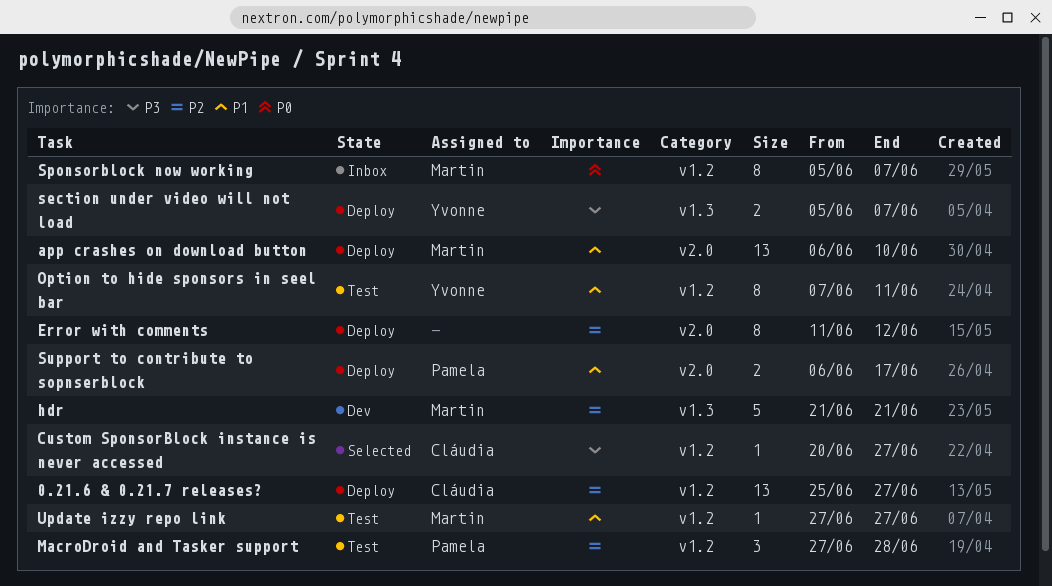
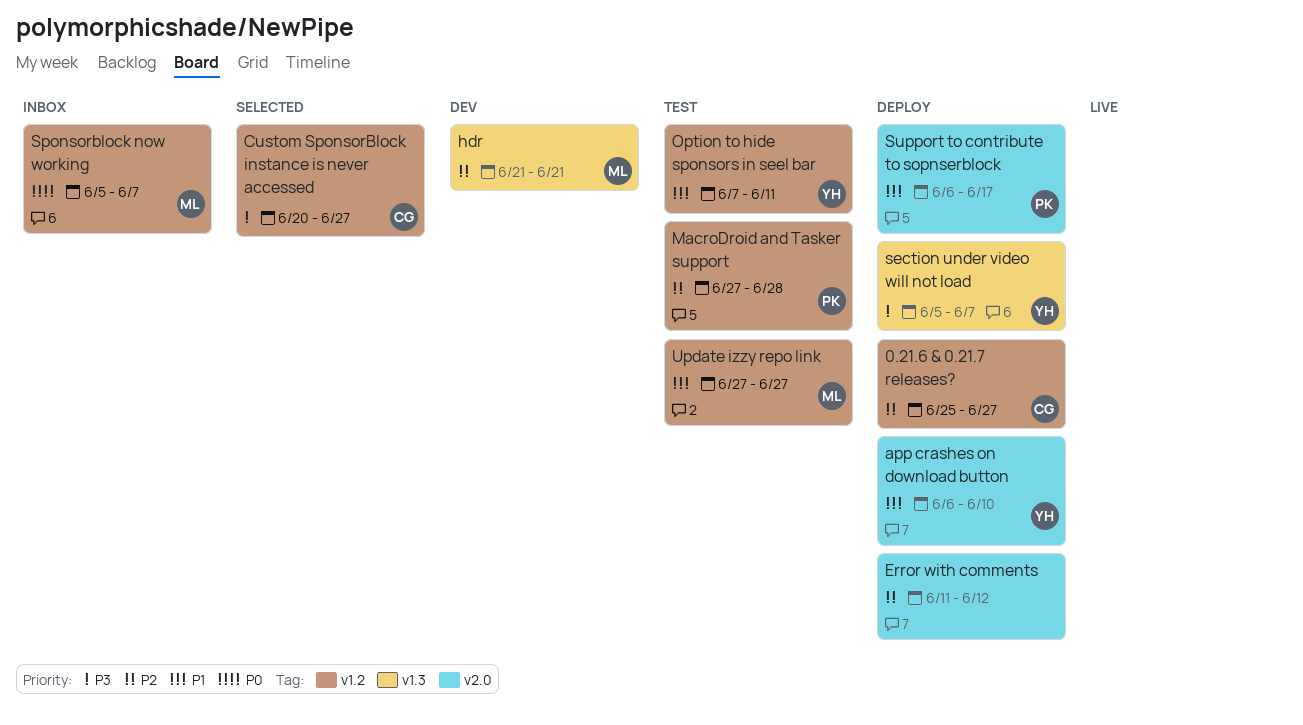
app crashes on download button, owner: Martin -> Yvonne

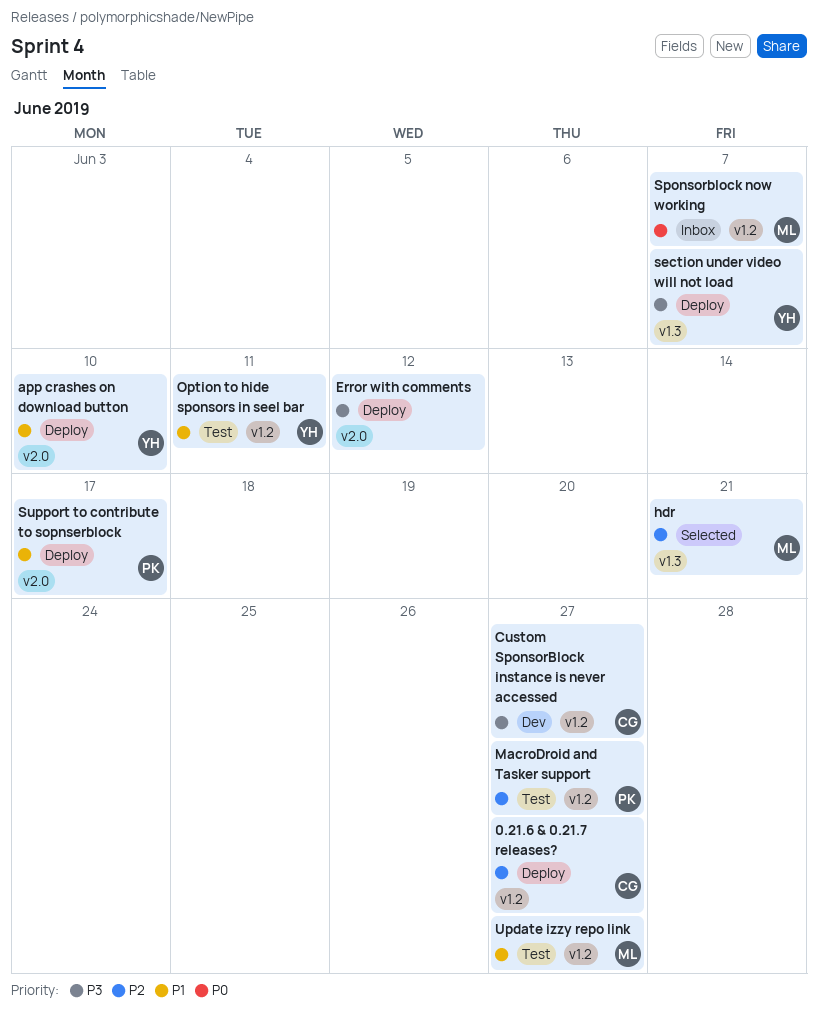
Custom SponsorBlock instance is never accessed, status: Selected -> Dev
Error with comments, priority: P2 -> P3
hdr, status: Dev -> Selected
MacroDroid and Tasker support, due: Jun 28 -> Jun 27

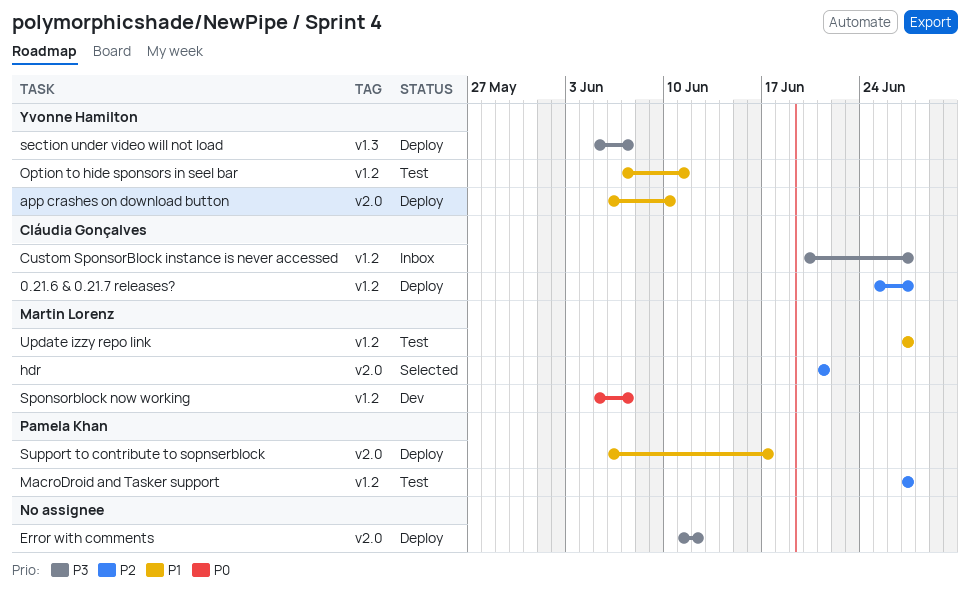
Custom SponsorBlock instance is never accessed, status: Dev -> Inbox
hdr, label: v1.3 -> v2.0
Sponsorblock now working, status: Inbox -> Dev

